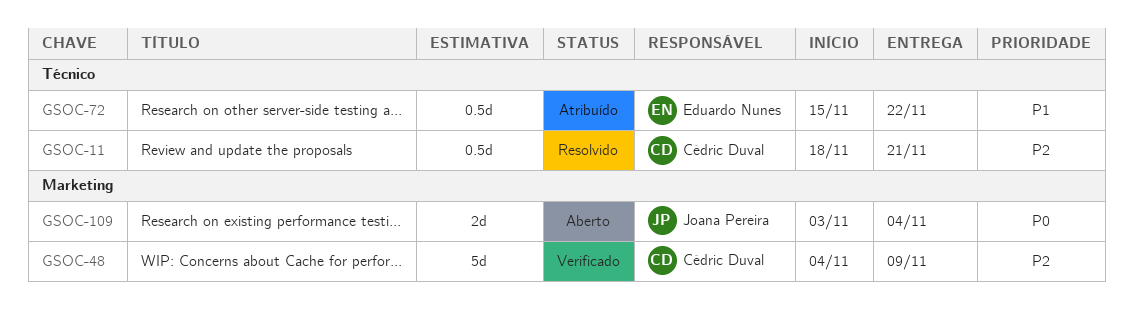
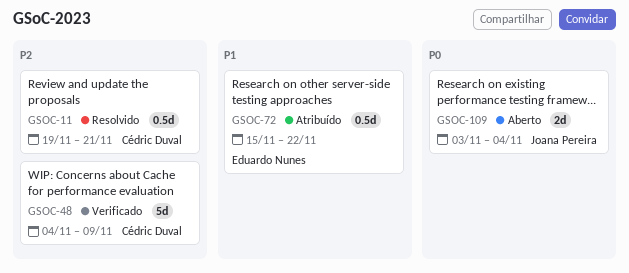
GSOC-11, start: Nov 18 -> Nov 19

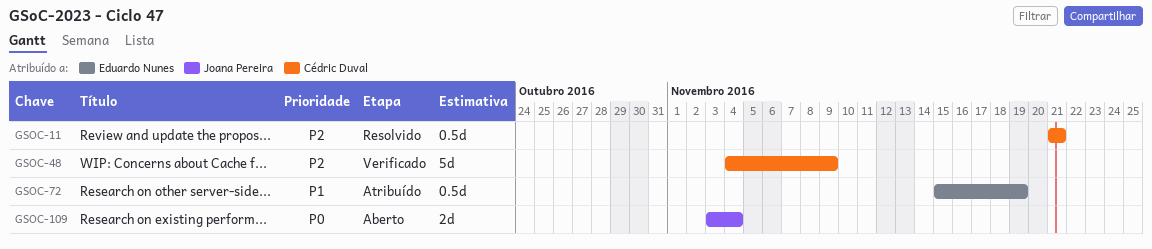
GSOC-11, start: Nov 19 -> Nov 21
GSOC-72, due: Nov 22 -> Nov 19

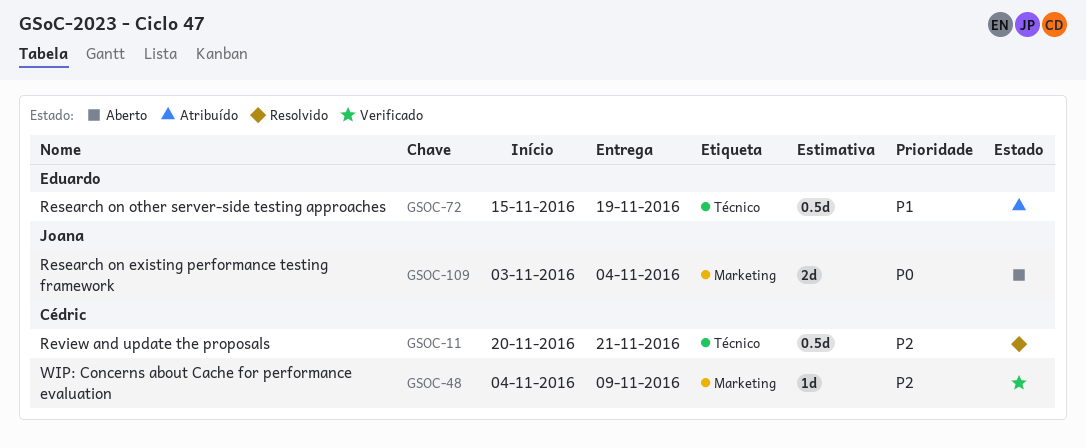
GSOC-11, start: Nov 21 -> Nov 20
GSOC-48, estimate: 5d -> 1d

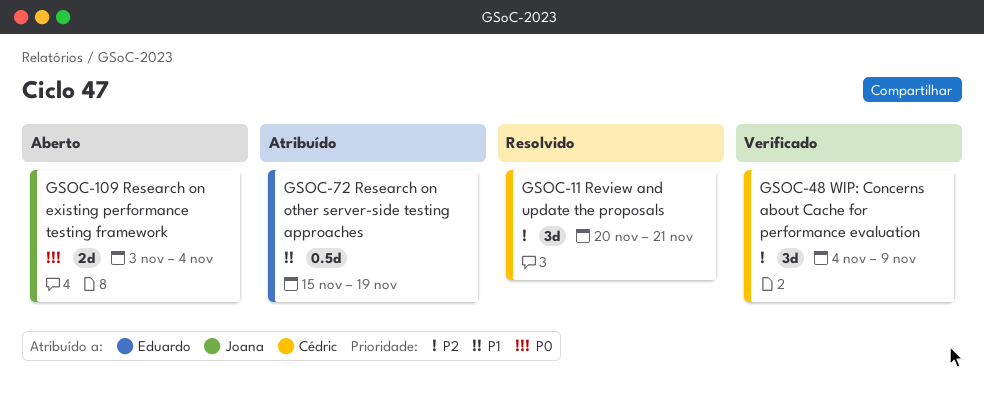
GSOC-11, estimate: 0.5d -> 3d
GSOC-48, estimate: 1d -> 3d

